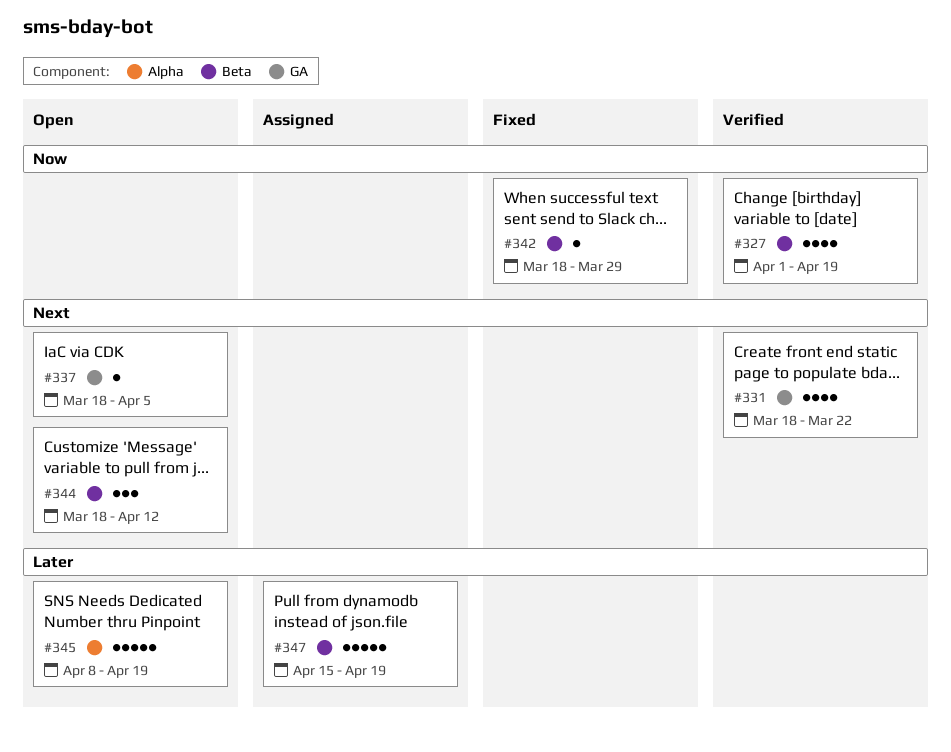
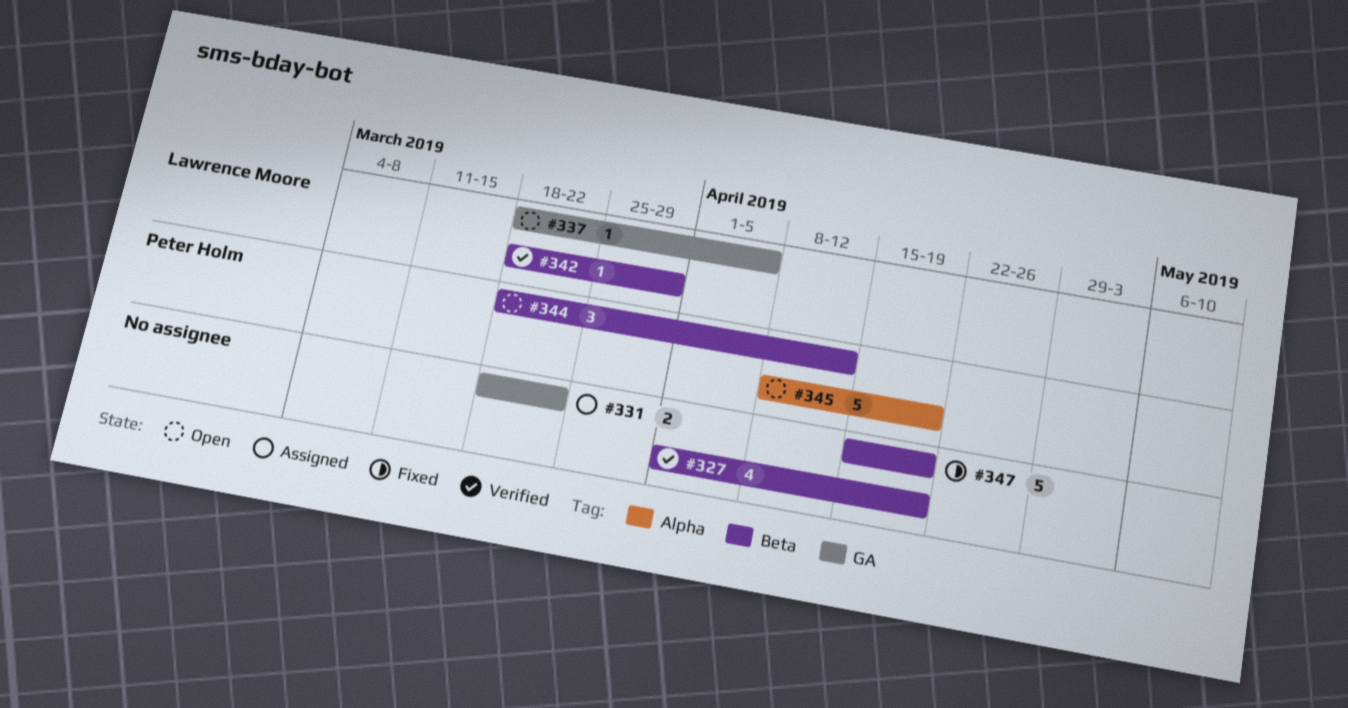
#331, status: Verified -> Assigned
#331, estimate: 4 -> 2
#342, status: Fixed -> Verified
#347, status: Assigned -> Fixed

